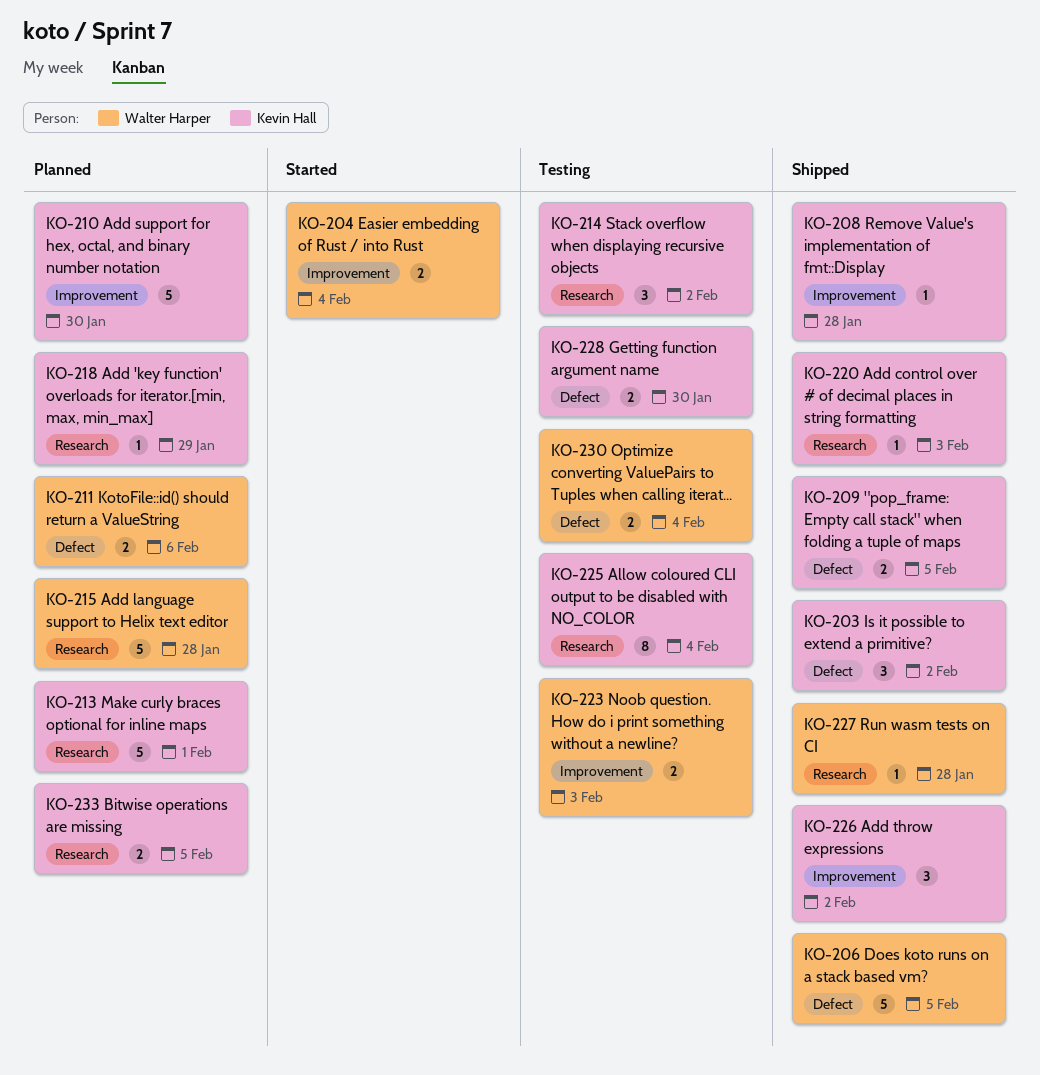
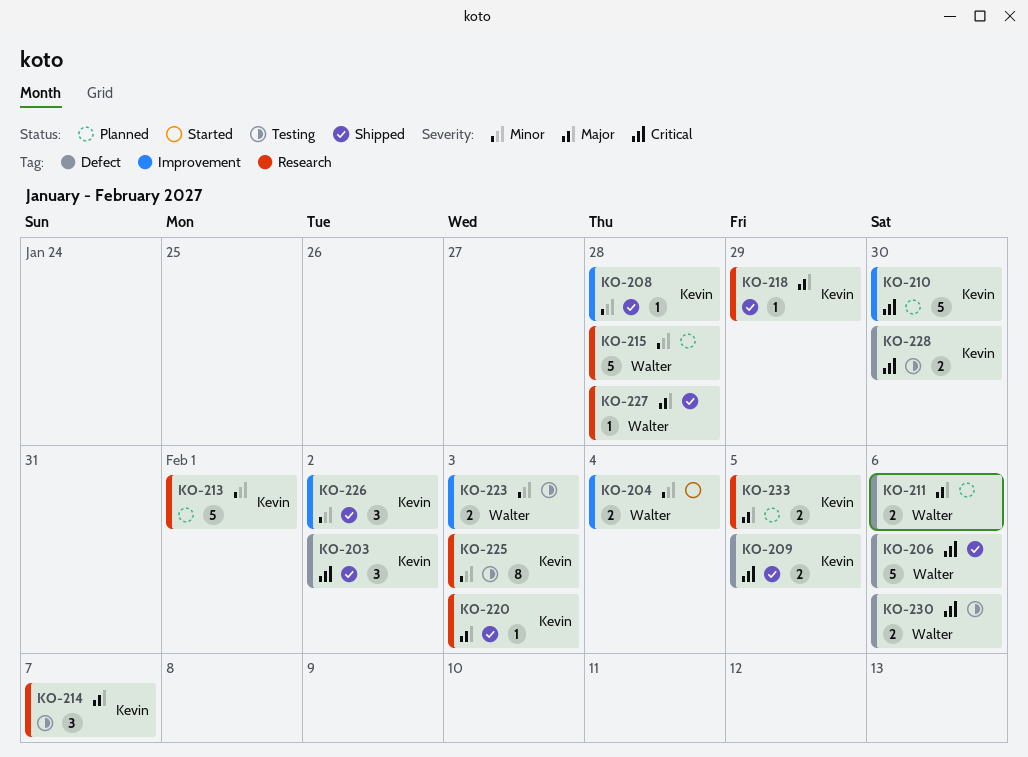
KO-206, due: Feb 5 -> Feb 6
KO-214, due: Feb 2 -> Feb 7
KO-218, status: Planned -> Shipped
KO-225, due: Feb 4 -> Feb 3
KO-230, due: Feb 4 -> Feb 6

